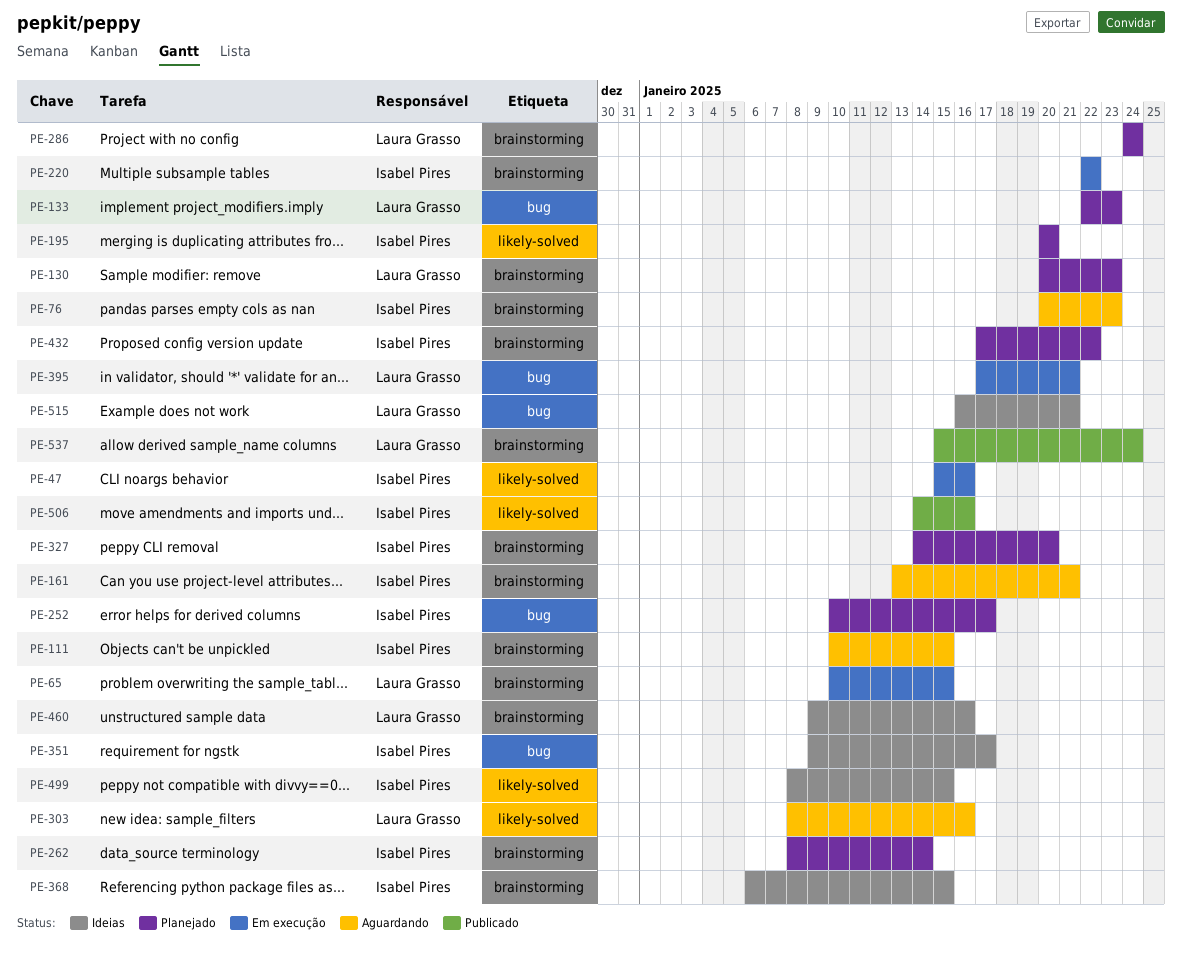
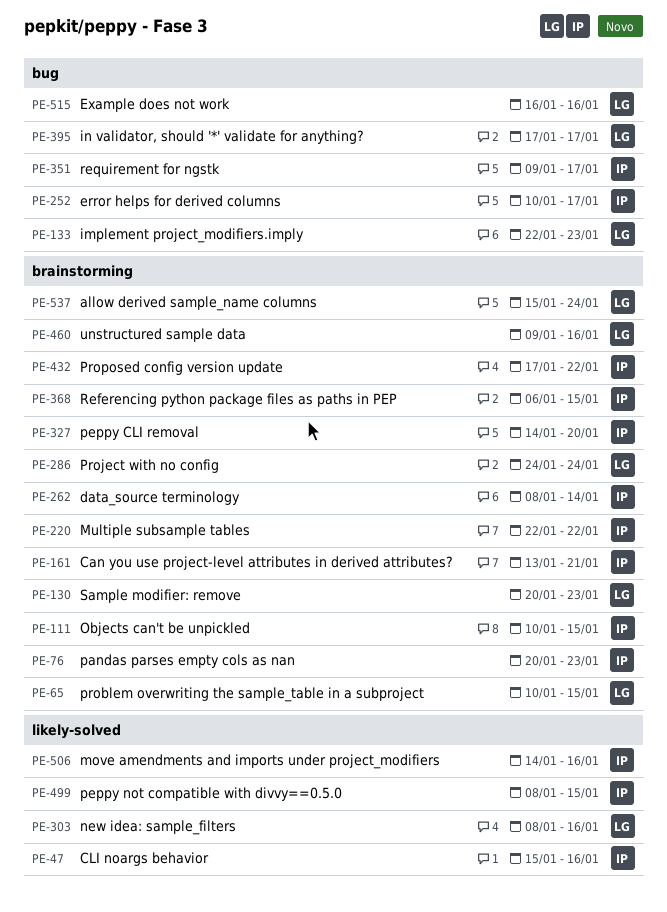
PE-195: present -> none
PE-395, due: Jan 21 -> Jan 17
PE-515, due: Jan 21 -> Jan 16

